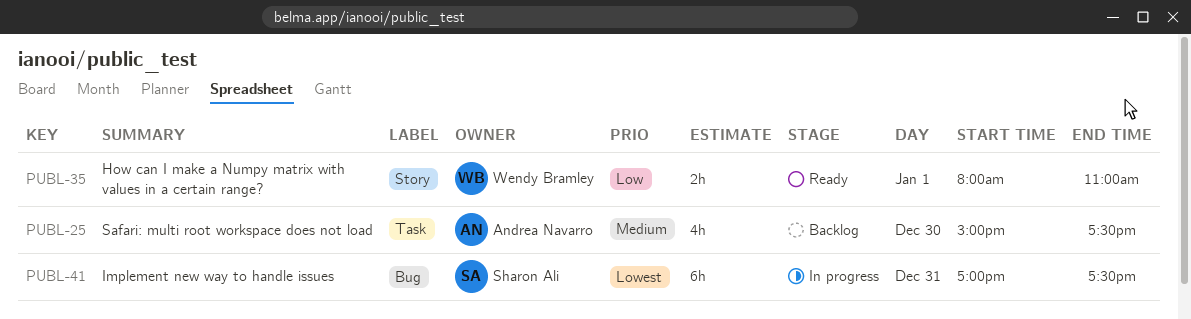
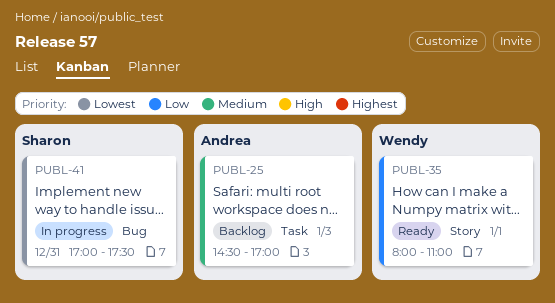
PUBL-25, day: Dec 30 -> Jan 3
PUBL-25, begins: 15:00 -> 14:30
PUBL-25, ends: 17:30 -> 17:00

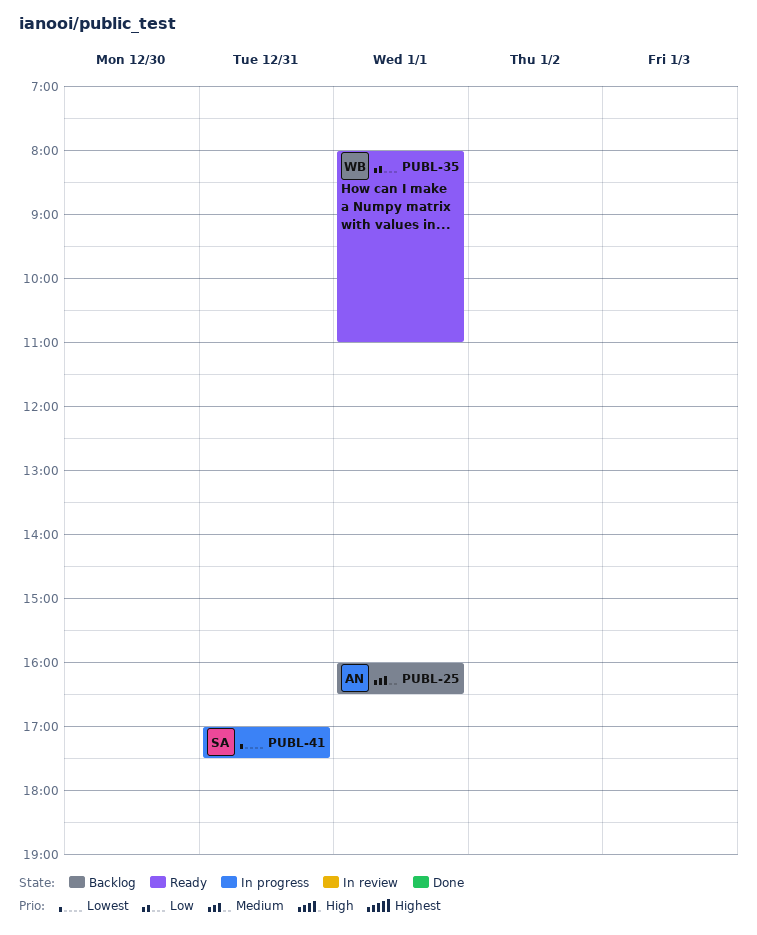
PUBL-25, day: Jan 3 -> Jan 1
PUBL-25, begins: 14:30 -> 16:00
PUBL-25, ends: 17:00 -> 16:30

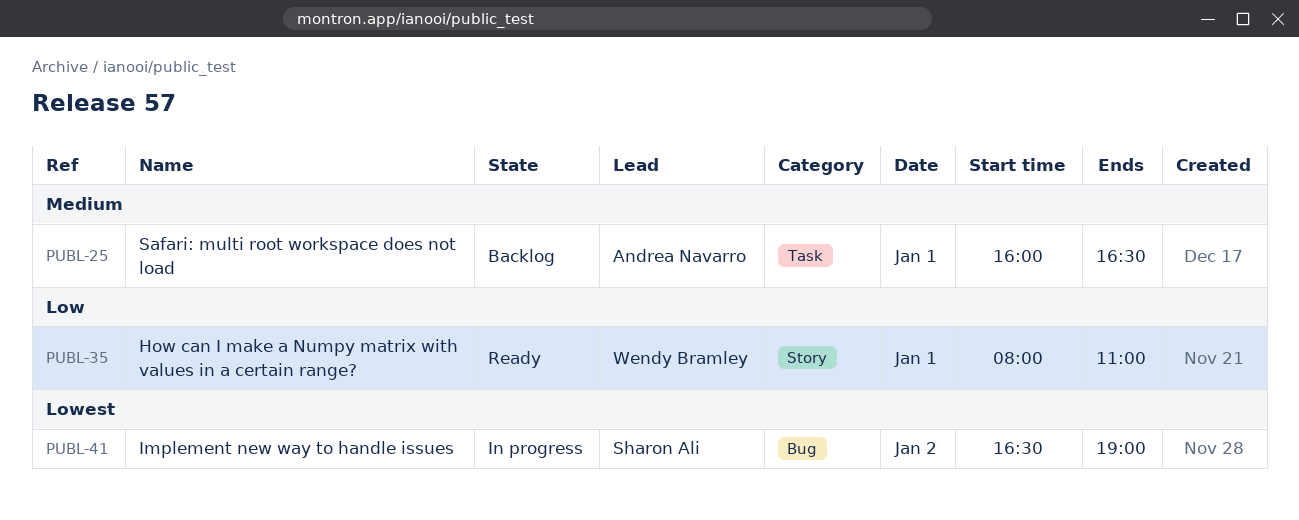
PUBL-41, day: Dec 31 -> Jan 2
PUBL-41, begins: 17:00 -> 16:30
PUBL-41, ends: 17:30 -> 19:00

